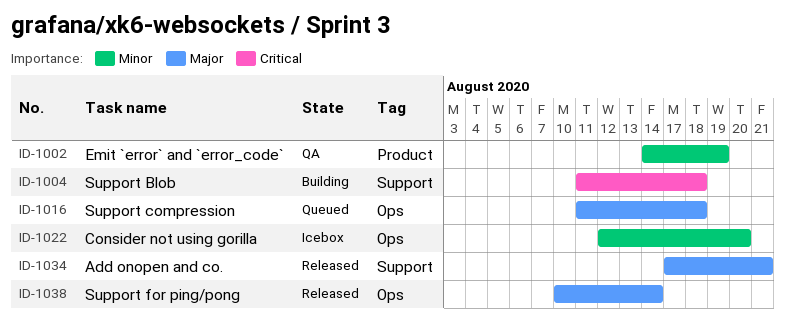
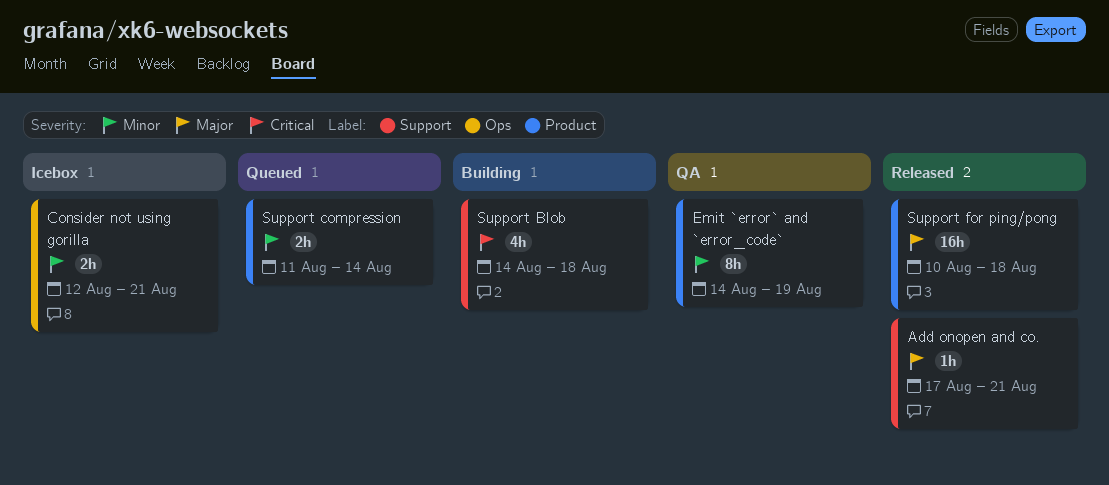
Consider not using gorilla, due: Aug 20 -> Aug 21
Support Blob, start: Aug 11 -> Aug 14
Support compression, priority: Major -> Minor
Support compression, label: Ops -> Product
Support compression, due: Aug 18 -> Aug 14
Support for ping/pong, label: Ops -> Product
Support for ping/pong, due: Aug 14 -> Aug 18

